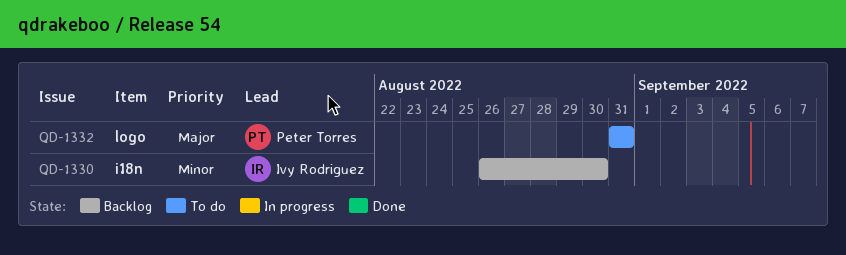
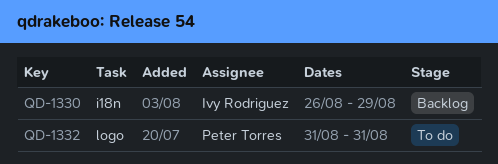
QD-1330, due: Aug 30 -> Aug 29

